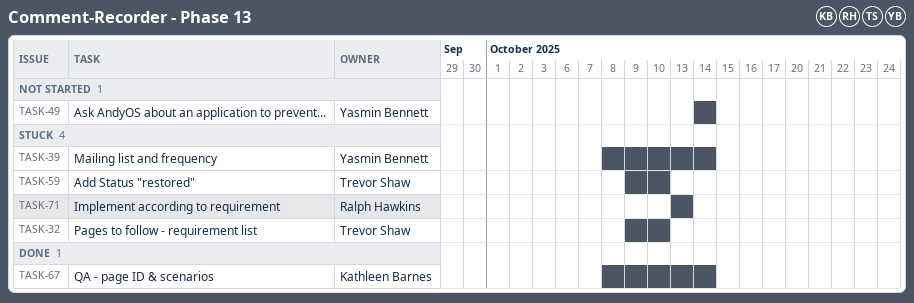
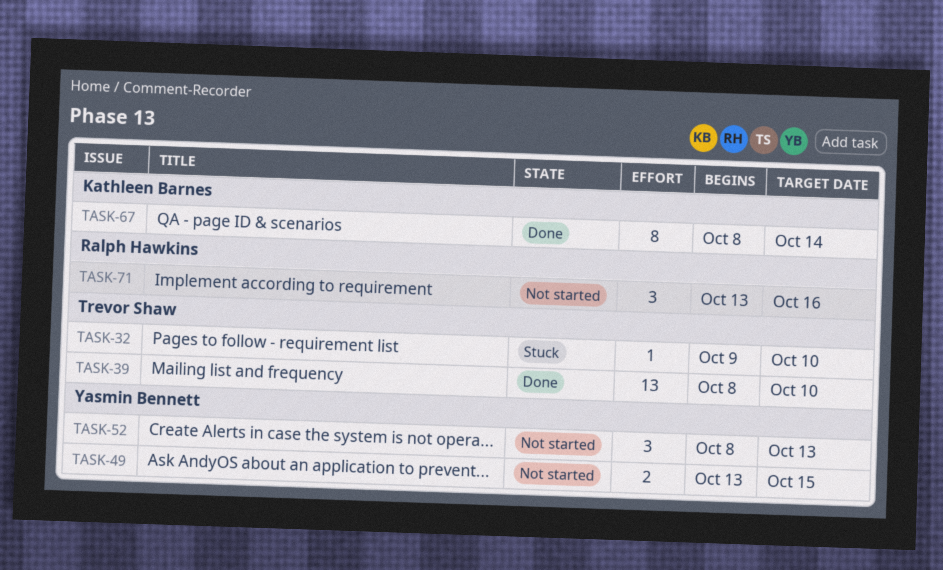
TASK-39, status: Stuck -> Done
TASK-39, owner: Yasmin Bennett -> Trevor Shaw
TASK-39, due: Oct 14 -> Oct 10
TASK-49, start: Oct 14 -> Oct 13
TASK-49, due: Oct 14 -> Oct 15
TASK-52: none -> present
TASK-59: present -> none
TASK-71, status: Stuck -> Not started
TASK-71, due: Oct 13 -> Oct 16

